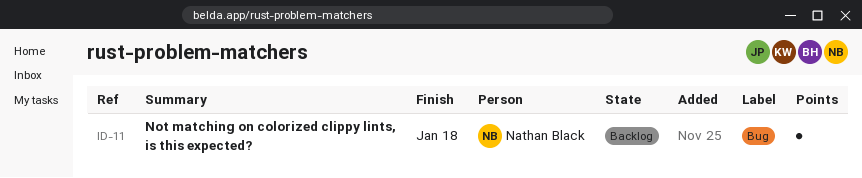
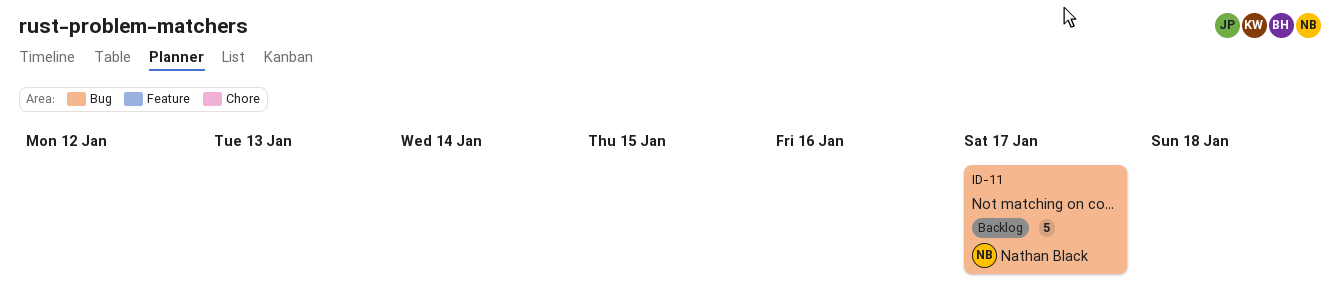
ID-11, estimate: 1 -> 5
ID-11, due: Jan 18 -> Jan 17

